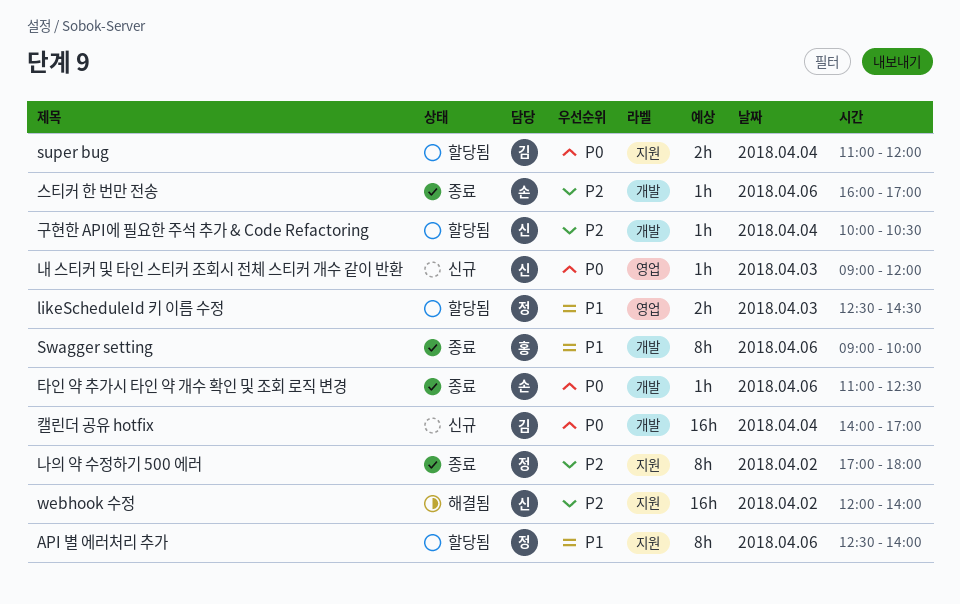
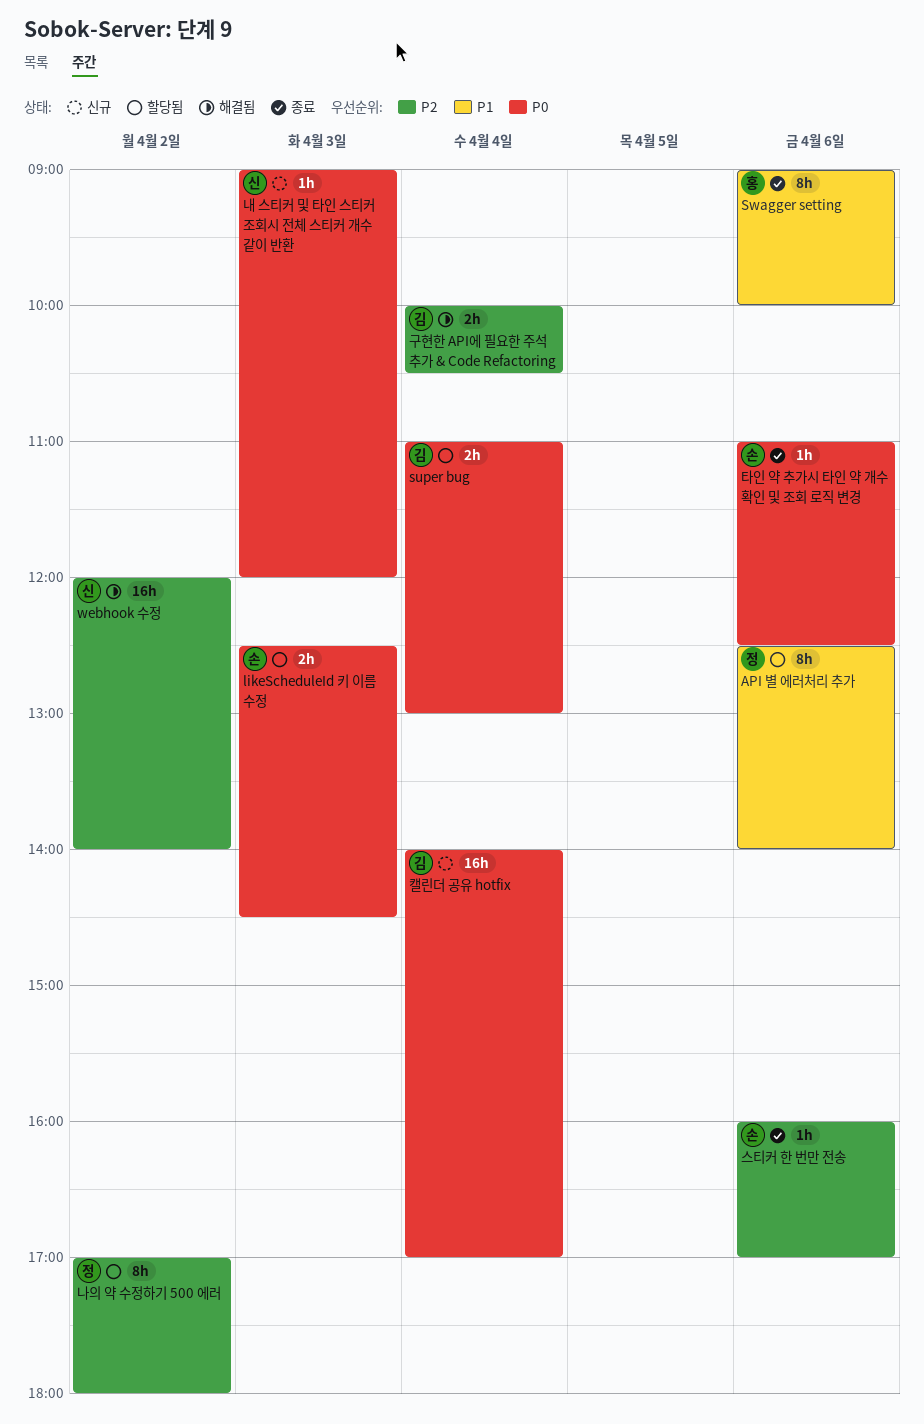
likeScheduleId 키 이름 수정, owner: 정 -> 손
likeScheduleId 키 이름 수정, priority: P1 -> P0
super bug, ends: 12:00 -> 13:00
구현한 API에 필요한 주석 추가 & Code Refactoring, status: 할당됨 -> 해결됨
구현한 API에 필요한 주석 추가 & Code Refactoring, owner: 신 -> 김
구현한 API에 필요한 주석 추가 & Code Refactoring, estimate: 1h -> 2h
나의 약 수정하기 500 에러, status: 종료 -> 할당됨

